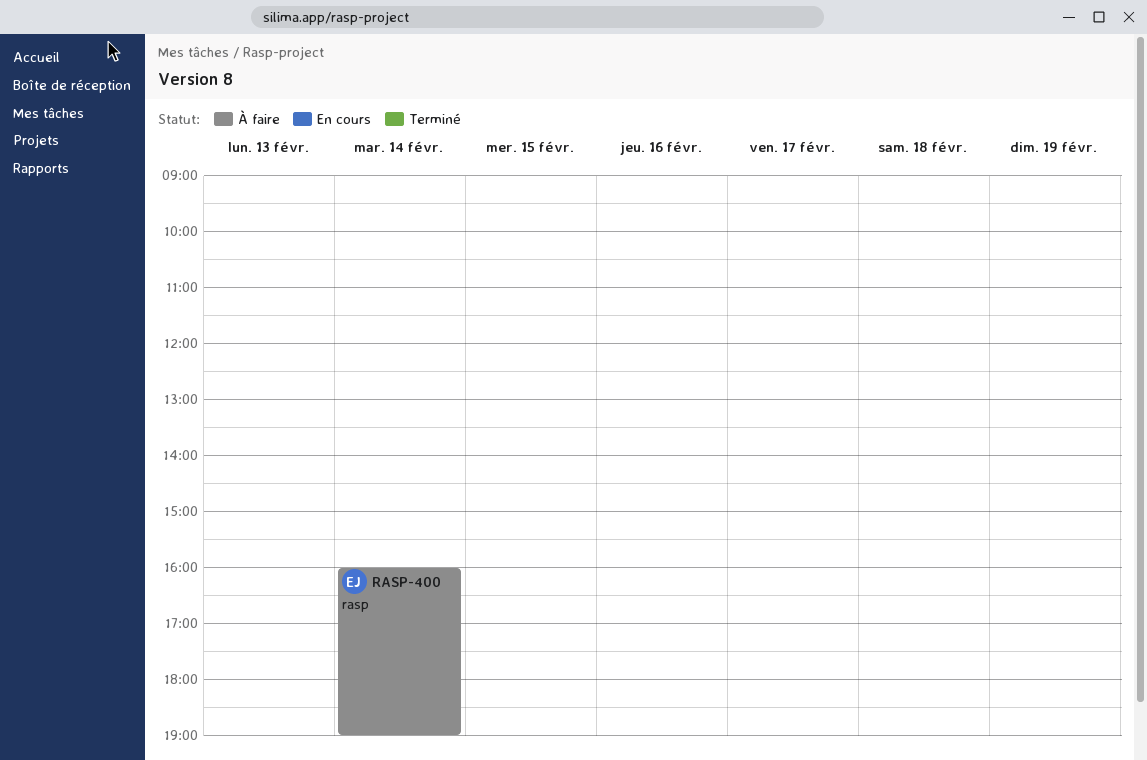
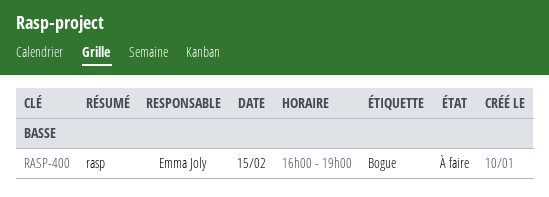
RASP-400, day: Feb 14 -> Feb 15

